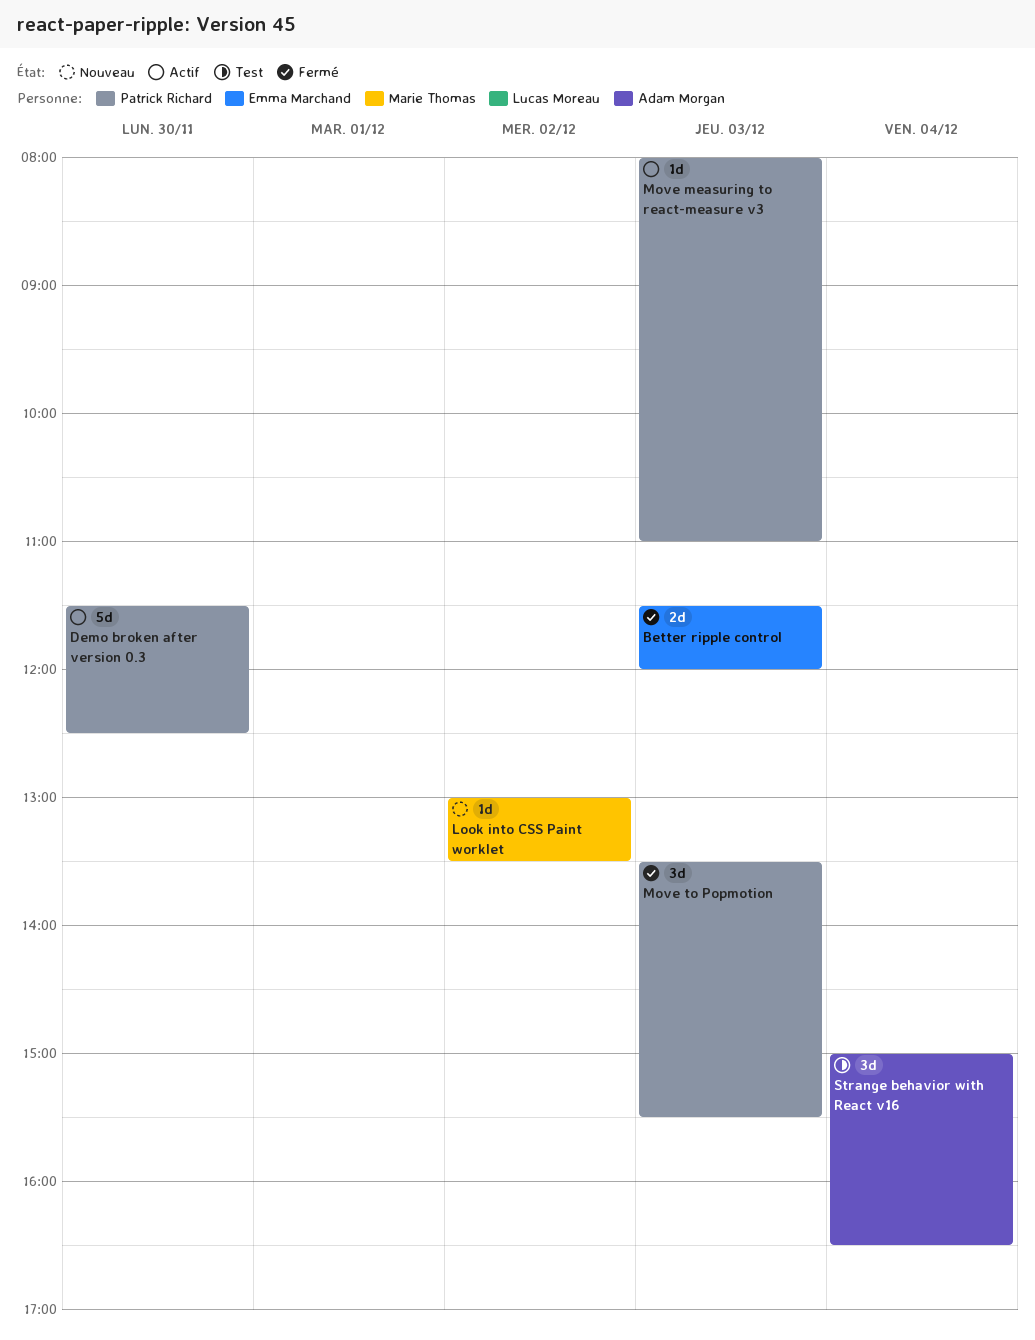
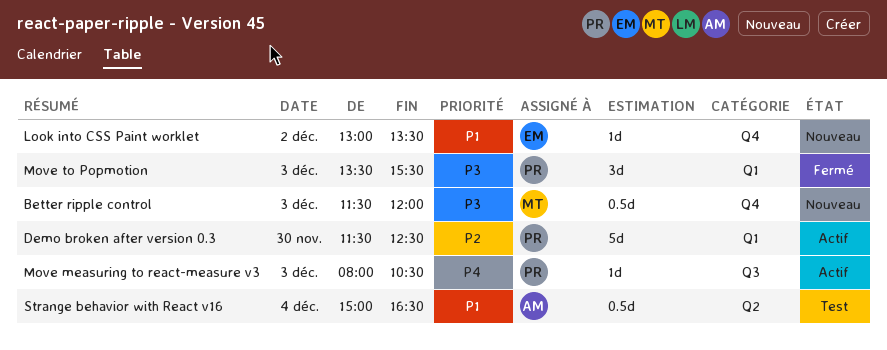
Better ripple control, status: Fermé -> Nouveau
Better ripple control, owner: Emma Marchand -> Marie Thomas
Better ripple control, estimate: 2d -> 0.5d
Look into CSS Paint worklet, owner: Marie Thomas -> Emma Marchand
Move measuring to react-measure v3, ends: 11:00 -> 10:30
Strange behavior with React v16, estimate: 3d -> 0.5d

